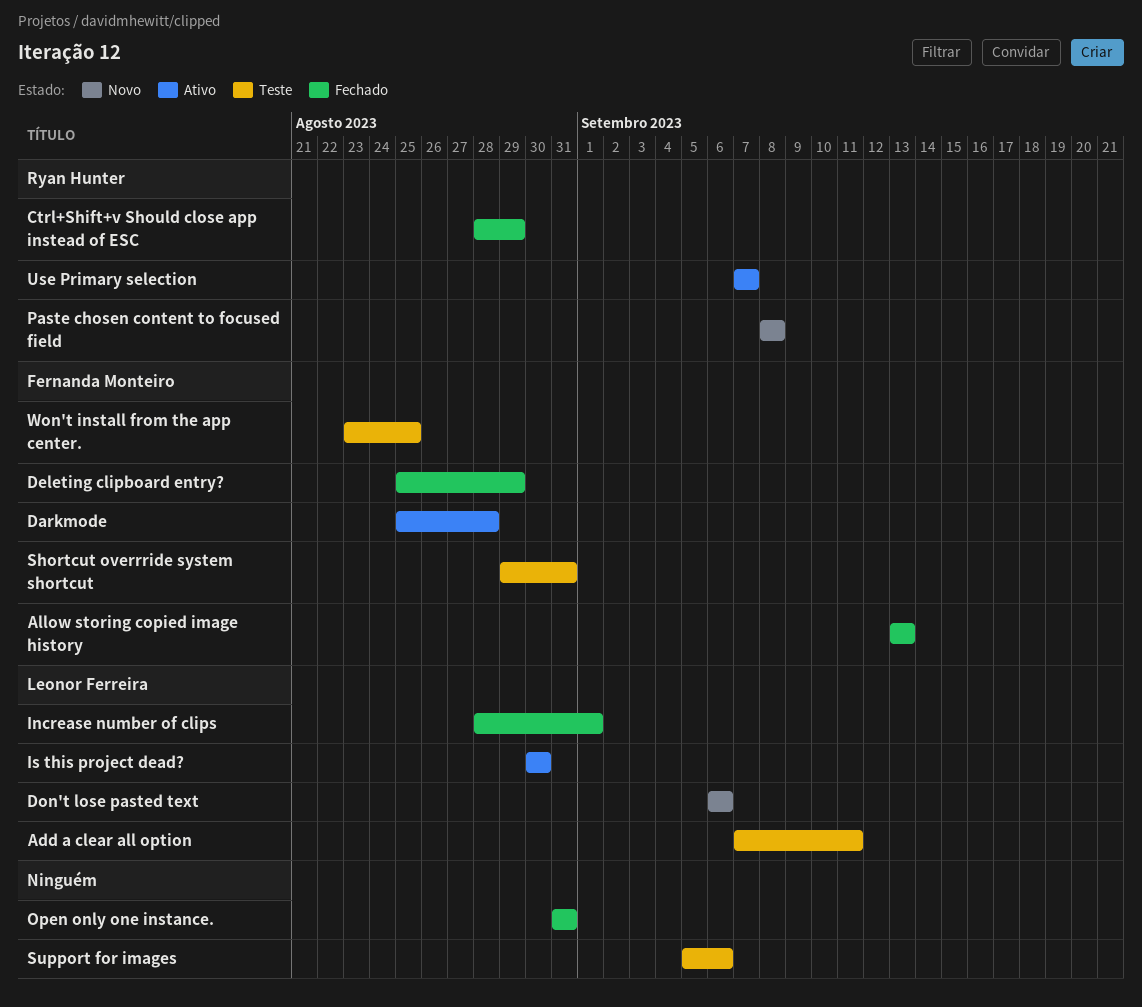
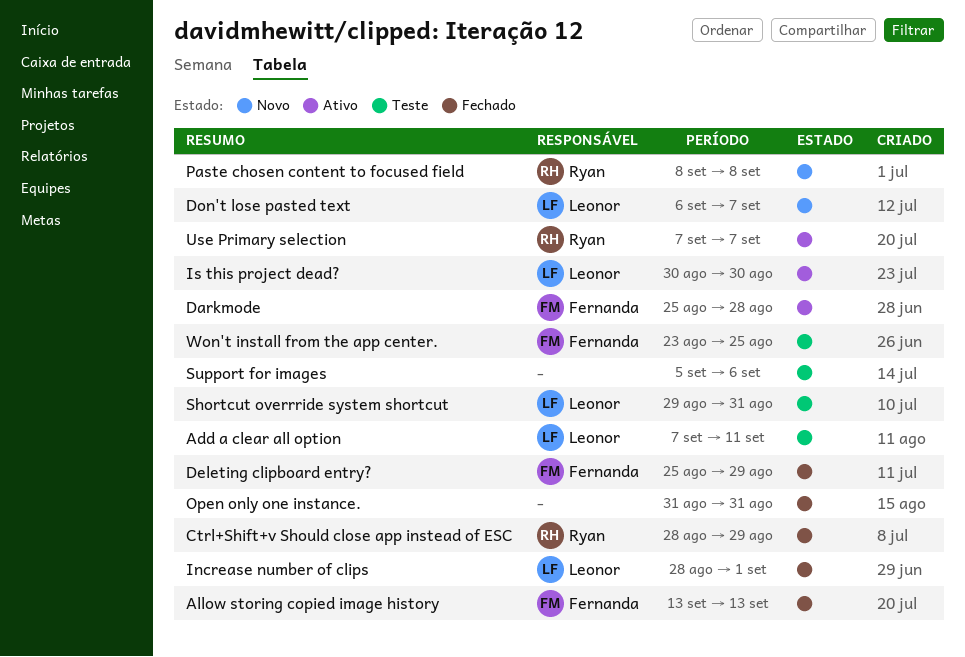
Don't lose pasted text, due: Sep 6 -> Sep 7
Shortcut overrride system shortcut, owner: Fernanda Monteiro -> Leonor Ferreira

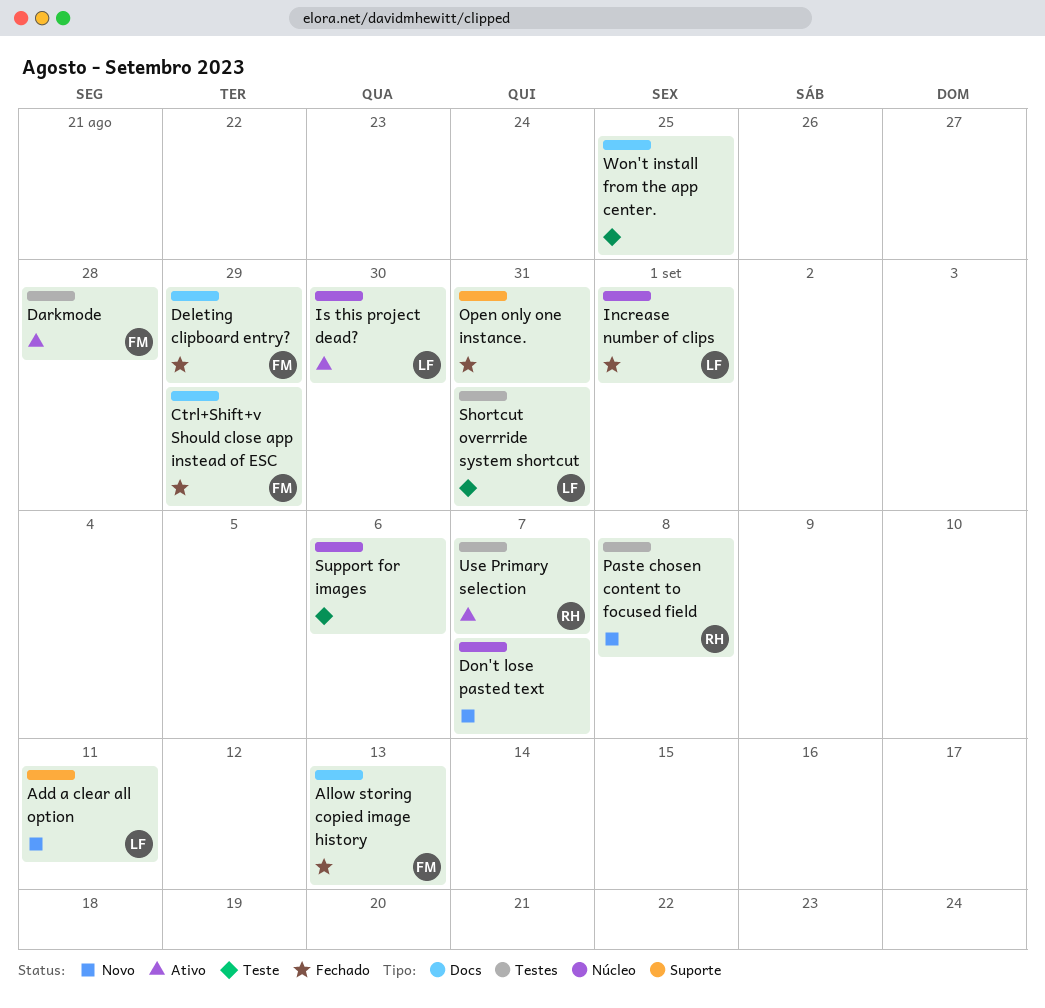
Add a clear all option, status: Teste -> Novo
Ctrl+Shift+v Should close app instead of ESC, owner: Ryan -> Fernanda
Don't lose pasted text, owner: Leonor -> none
Won't install from the app center., owner: Fernanda -> none

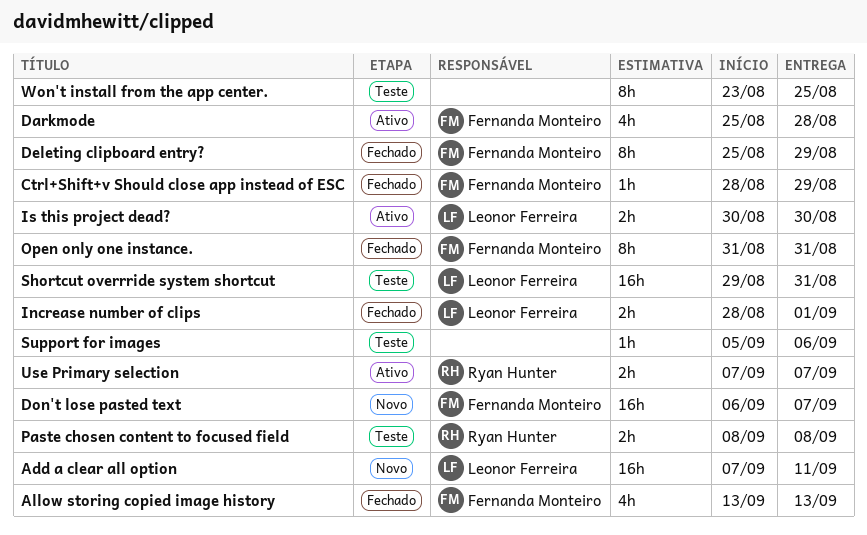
Don't lose pasted text, owner: none -> Fernanda Monteiro
Open only one instance., owner: none -> Fernanda Monteiro
Paste chosen content to focused field, status: Novo -> Teste

